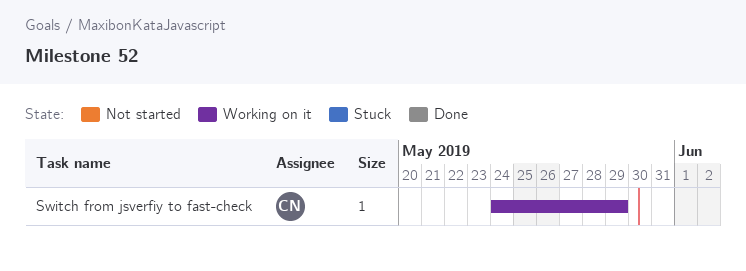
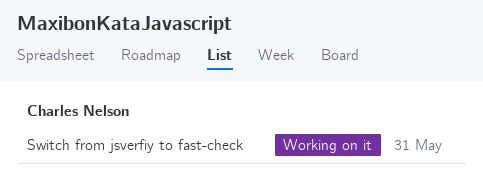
Switch from jsverfiy to fast-check, due: May 29 -> May 31

